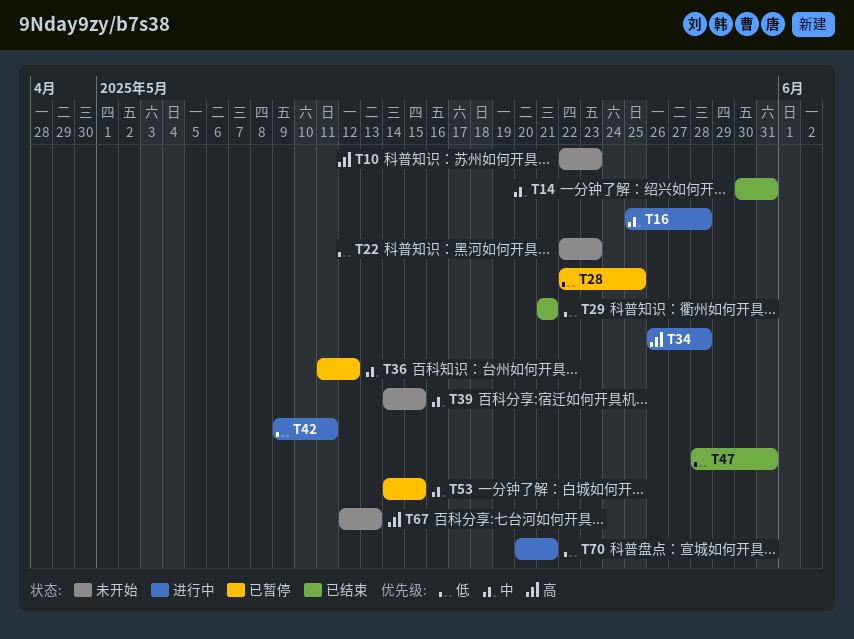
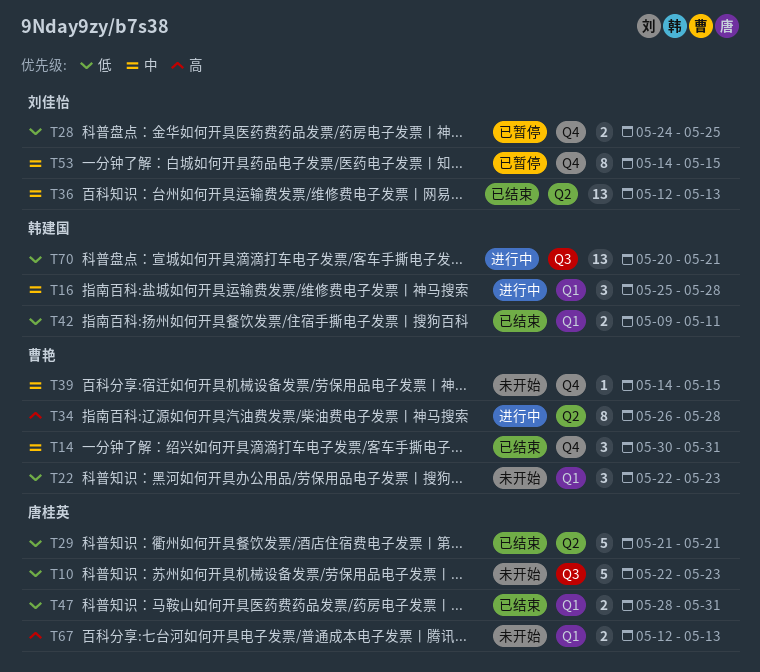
T10, priority: 高 -> 低
T28, start: May 22 -> May 24
T36, status: 已暂停 -> 已结束
T36, start: May 11 -> May 12
T36, due: May 12 -> May 13
T42, status: 进行中 -> 已结束

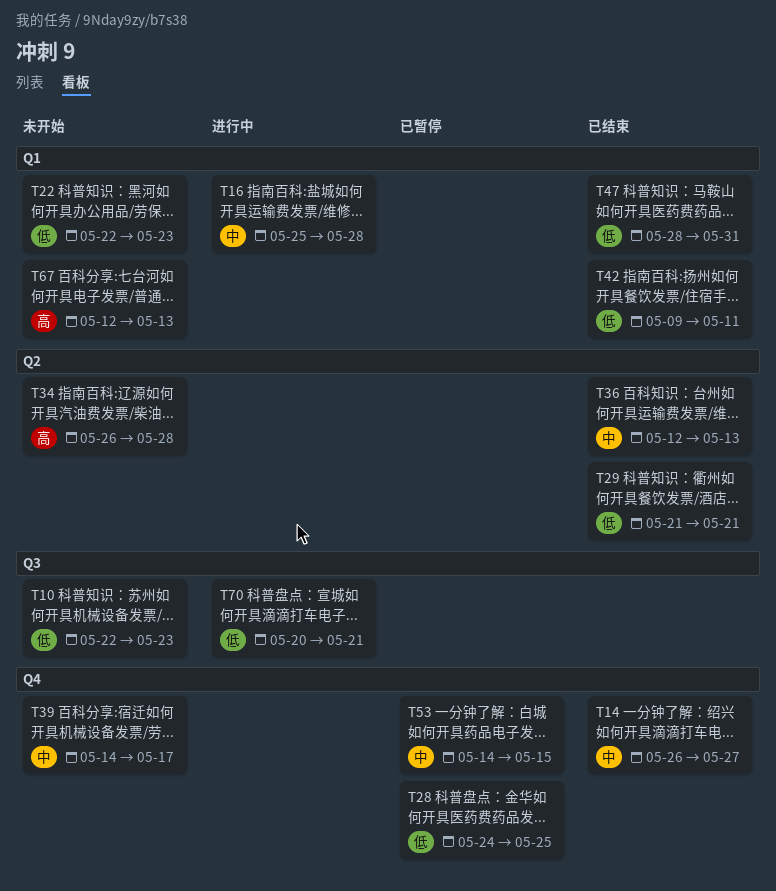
T14, start: May 30 -> May 26
T14, due: May 31 -> May 27
T34, status: 进行中 -> 未开始
T39, due: May 15 -> May 17

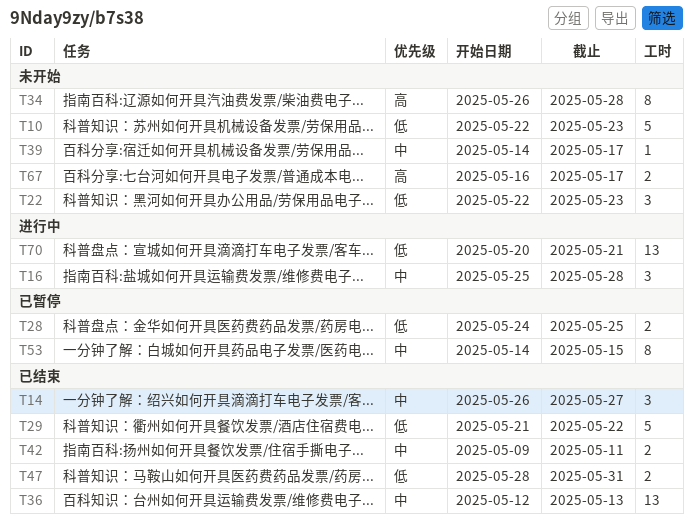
T29, due: May 21 -> May 22
T42, priority: 低 -> 中
T67, start: May 12 -> May 16
T67, due: May 13 -> May 17

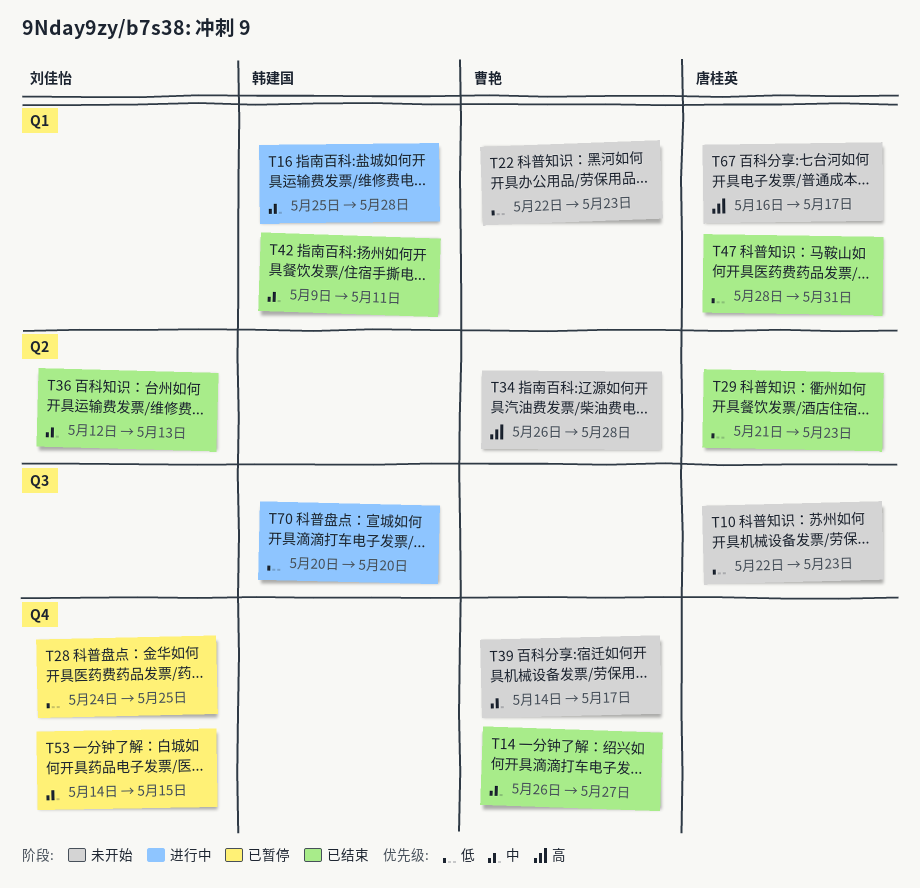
T29, due: May 22 -> May 23
T70, due: May 21 -> May 20

